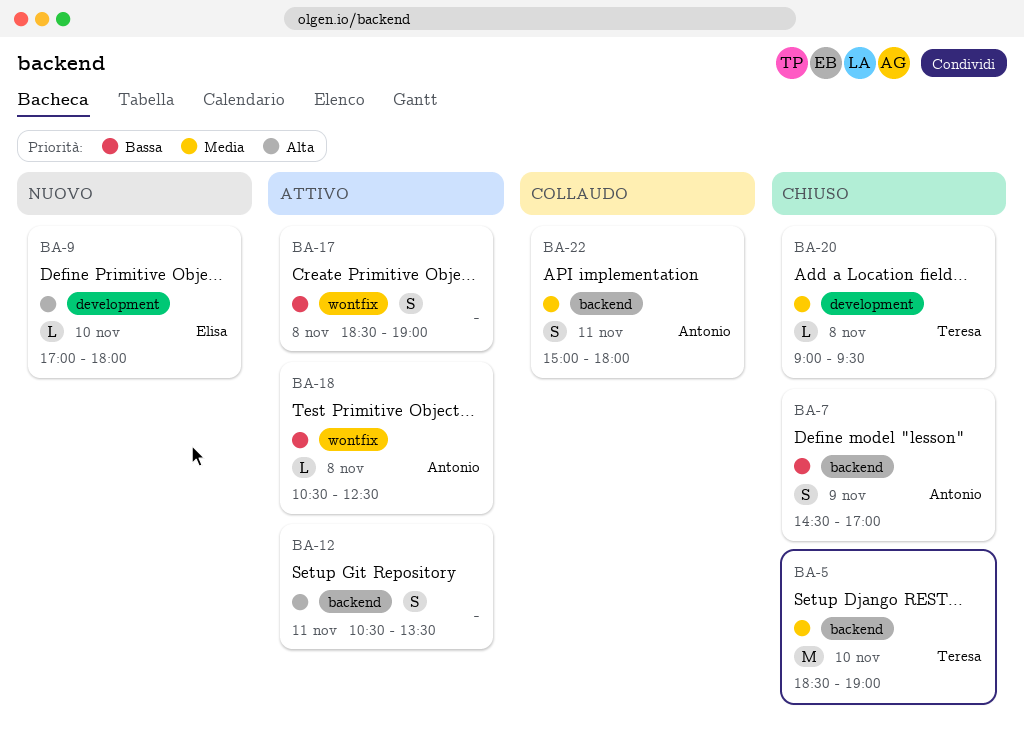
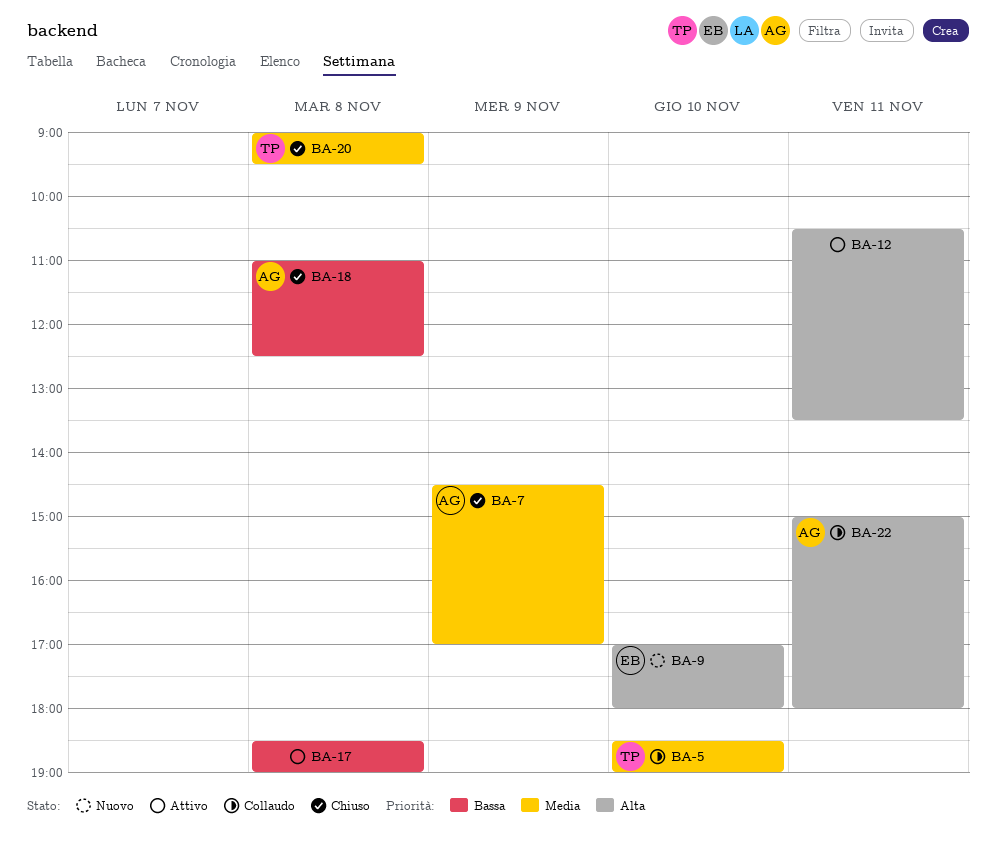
BA-5, status: Chiuso -> Collaudo
BA-7, priority: Bassa -> Media
BA-18, status: Attivo -> Chiuso
BA-18, begins: 10:30 -> 11:00
BA-22, priority: Media -> Alta

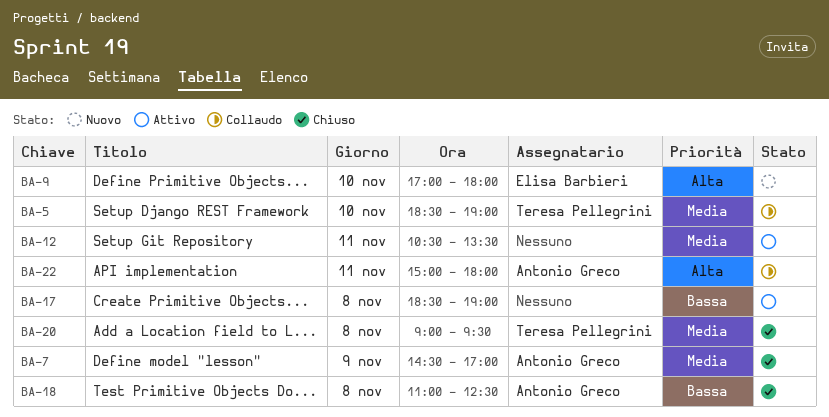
BA-12, priority: Alta -> Media

